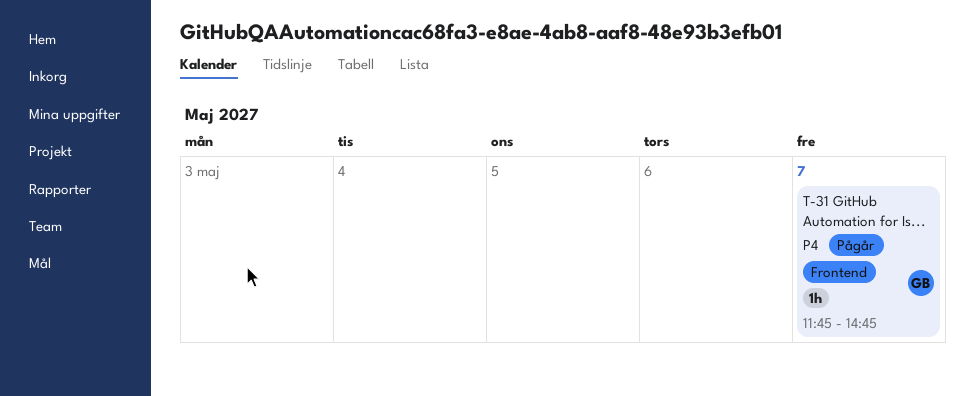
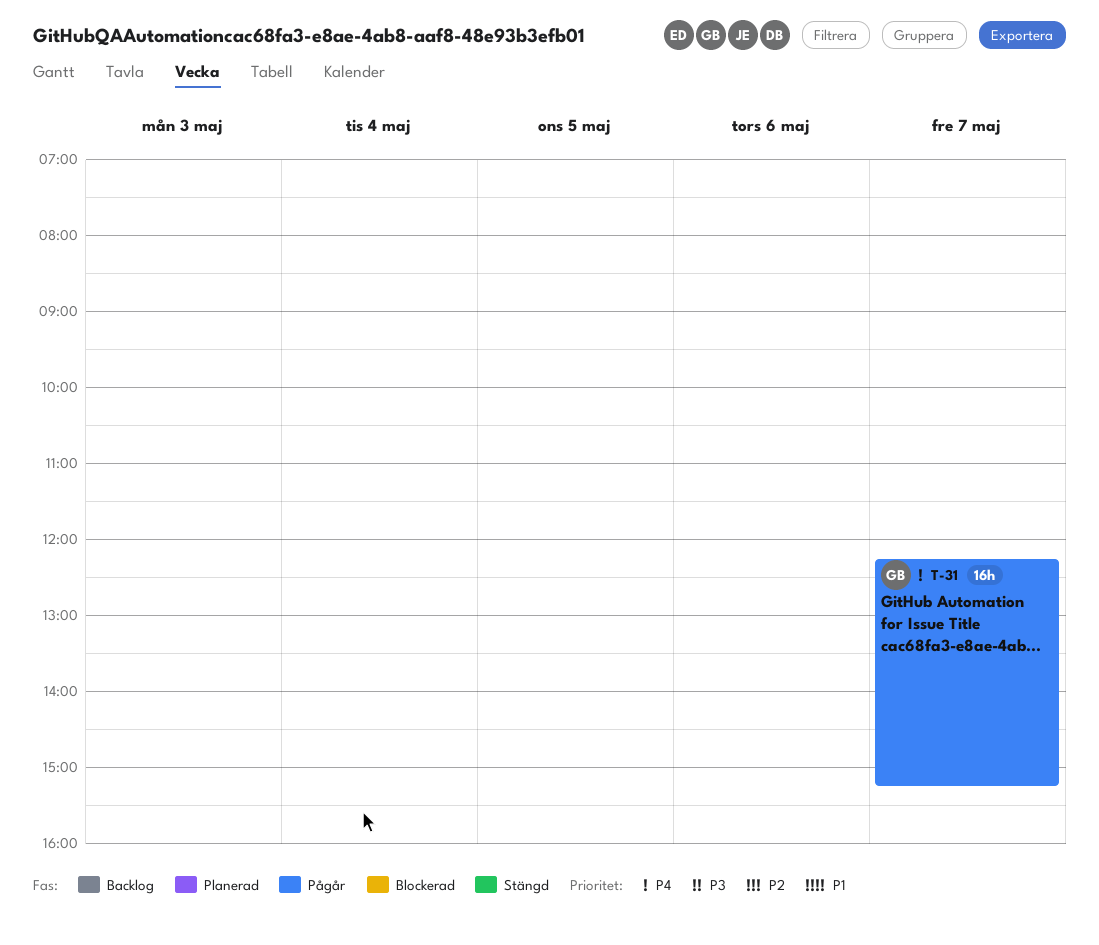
T-31, estimate: 1h -> 16h
T-31, begins: 11:45 -> 12:15
T-31, ends: 14:45 -> 15:15

